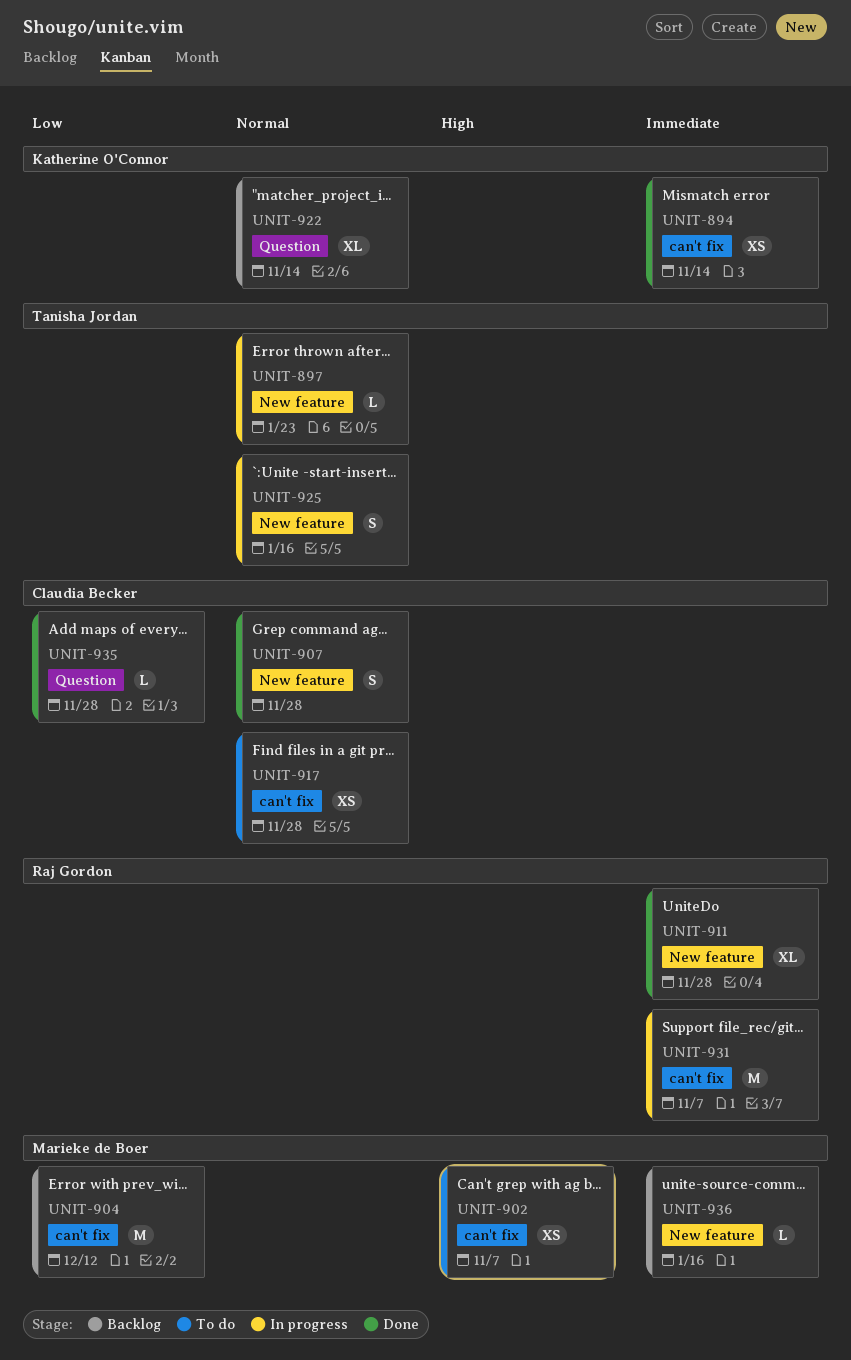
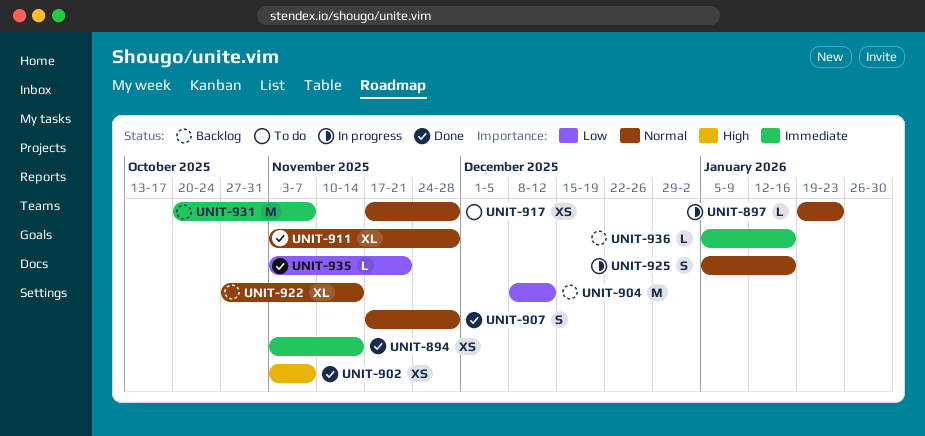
UNIT-902, status: To do -> Done
UNIT-911, priority: Immediate -> Normal
UNIT-931, status: In progress -> Backlog
UNIT-935, due: Nov 28 -> Nov 21

